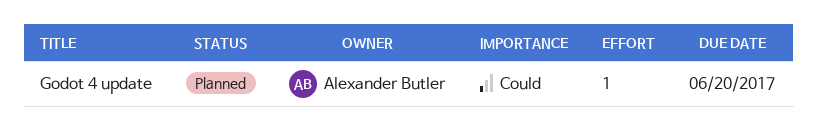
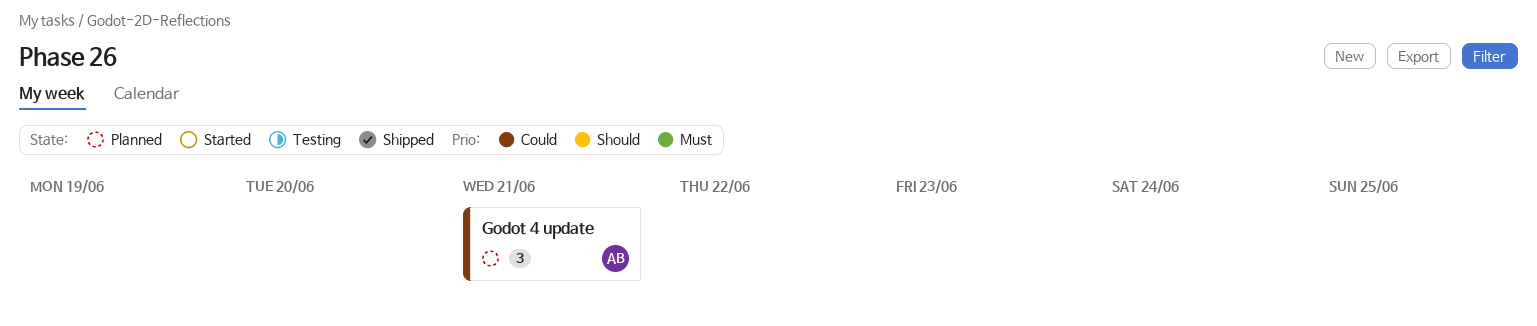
Godot 4 update, estimate: 1 -> 3
Godot 4 update, due: Jun 20 -> Jun 21

